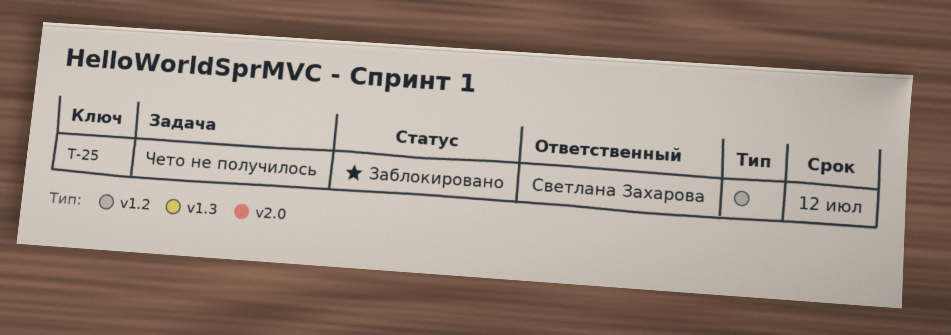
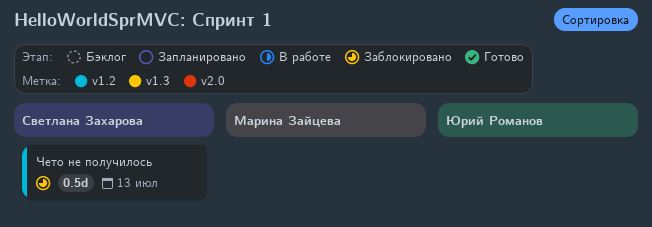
Чето не получилось, due: Jul 12 -> Jul 13

